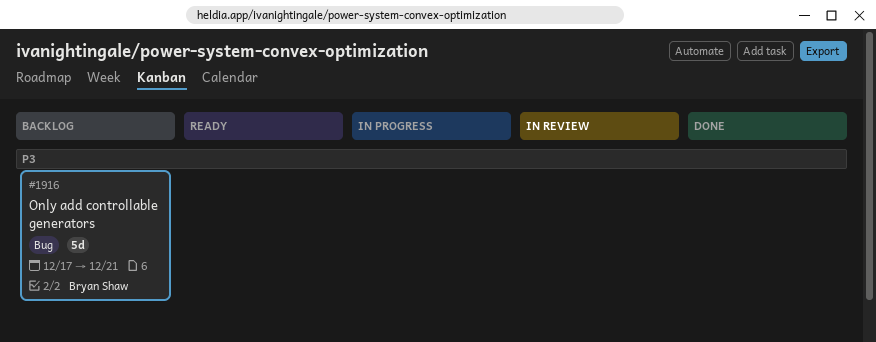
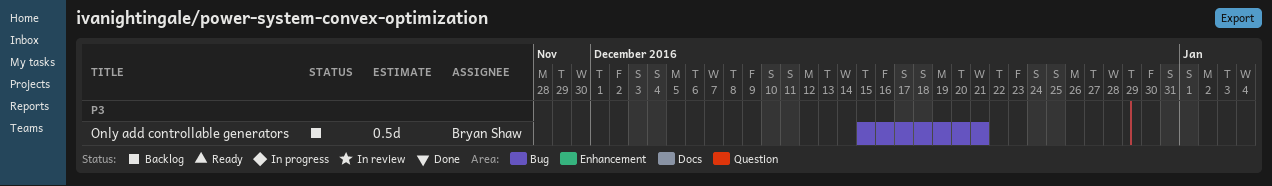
Only add controllable generators, estimate: 5d -> 0.5d
Only add controllable generators, start: Dec 17 -> Dec 15

